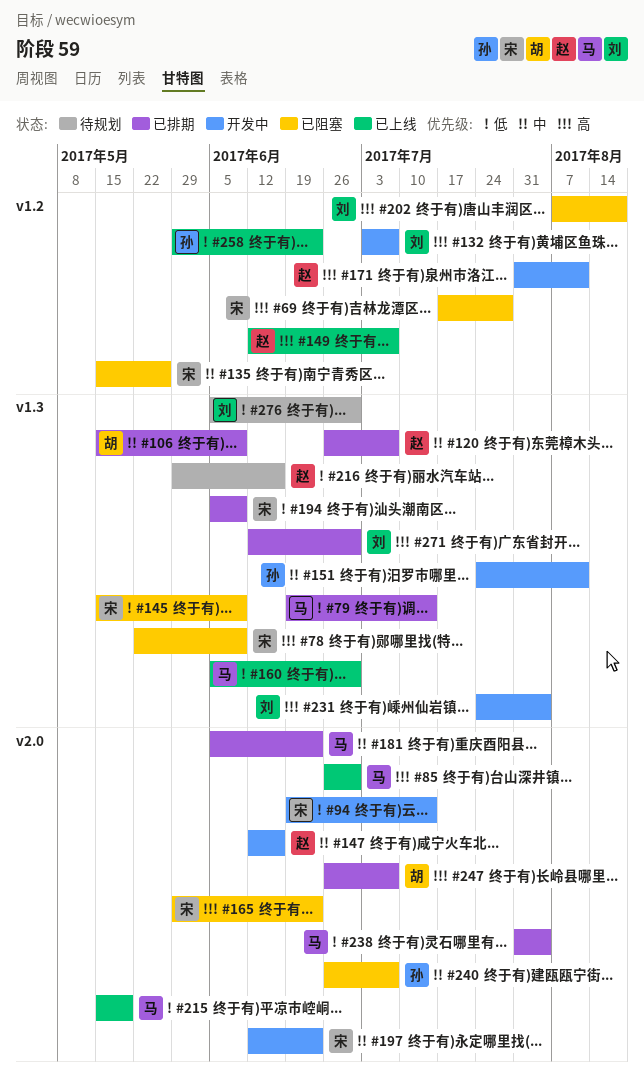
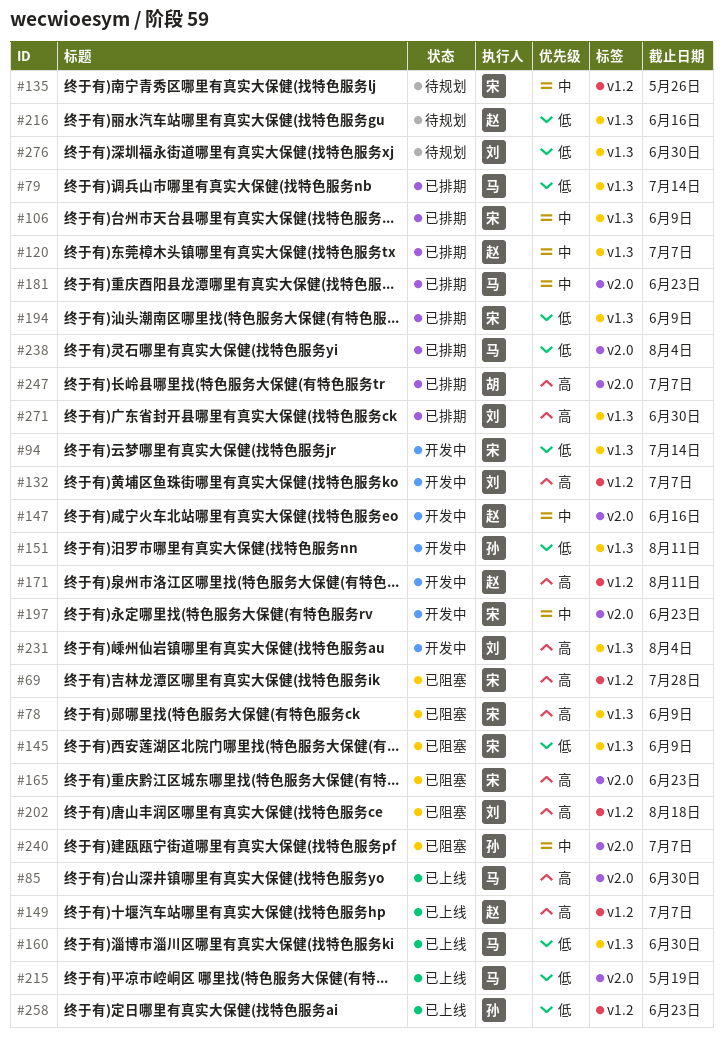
#94, label: v2.0 -> v1.3
#106, owner: 胡 -> 宋
#135, status: 已阻塞 -> 待规划
#151, priority: 中 -> 低

